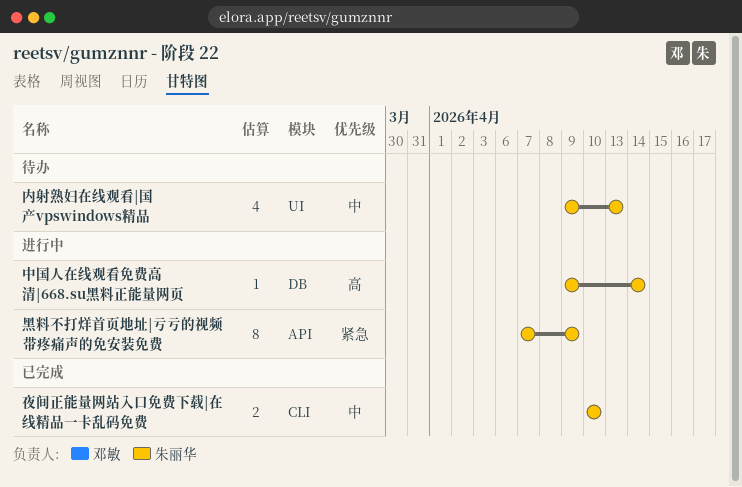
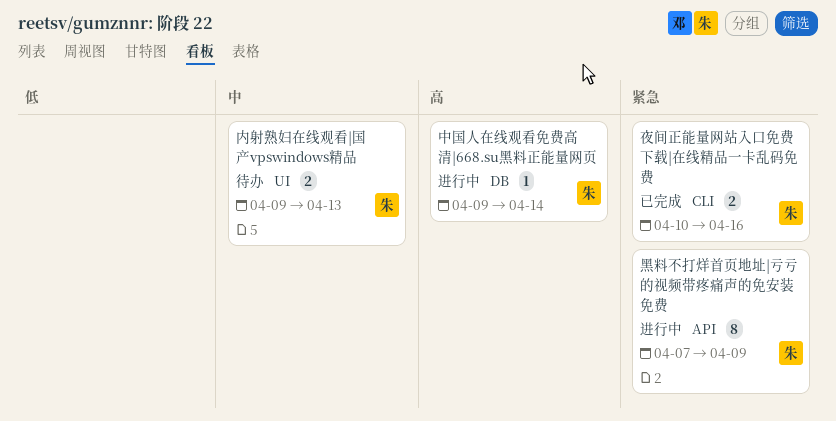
内射熟妇在线观看|国产vpswindows精品, estimate: 4 -> 2
夜间正能量网站入口免费下载|在线精品一卡乱码免费, priority: 中 -> 紧急
夜间正能量网站入口免费下载|在线精品一卡乱码免费, due: Apr 10 -> Apr 16

